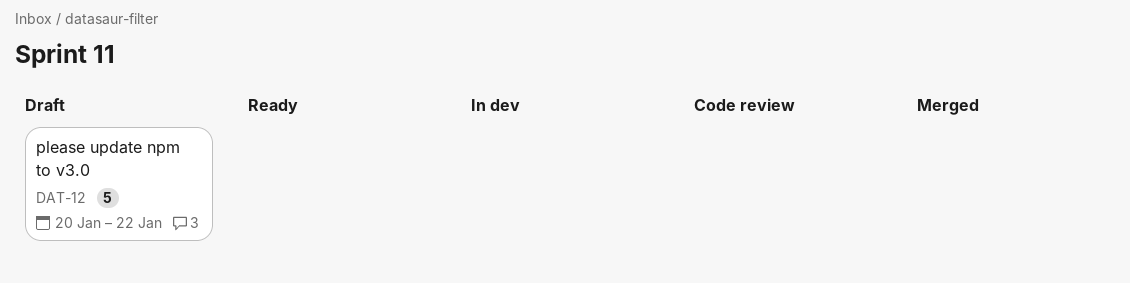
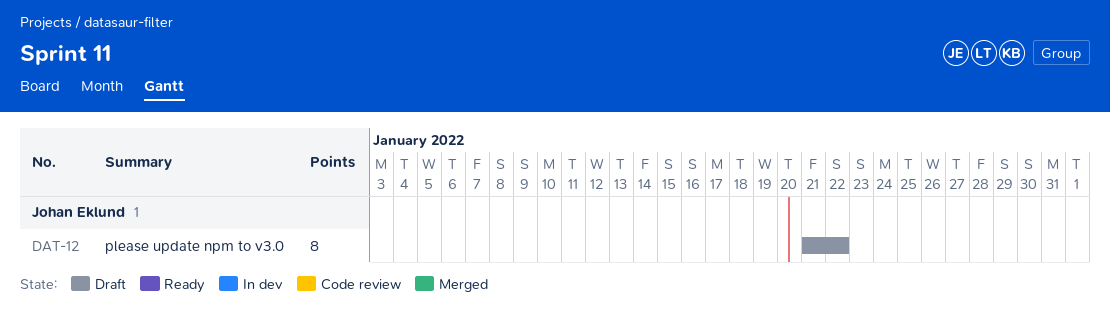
DAT-12, estimate: 5 -> 8
DAT-12, start: Jan 20 -> Jan 21

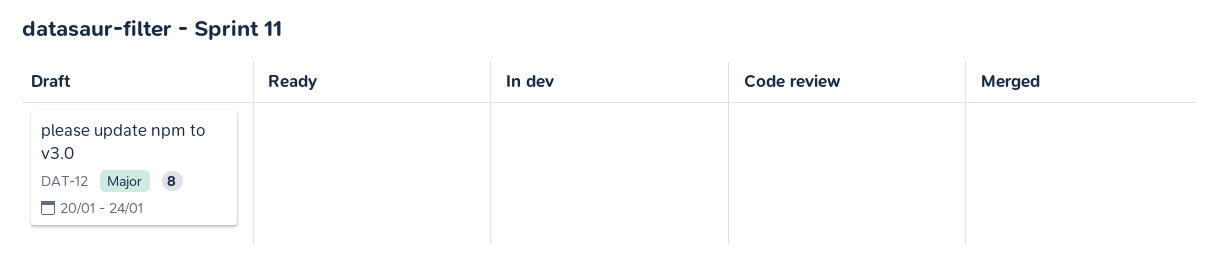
DAT-12, start: Jan 21 -> Jan 20
DAT-12, due: Jan 22 -> Jan 24

